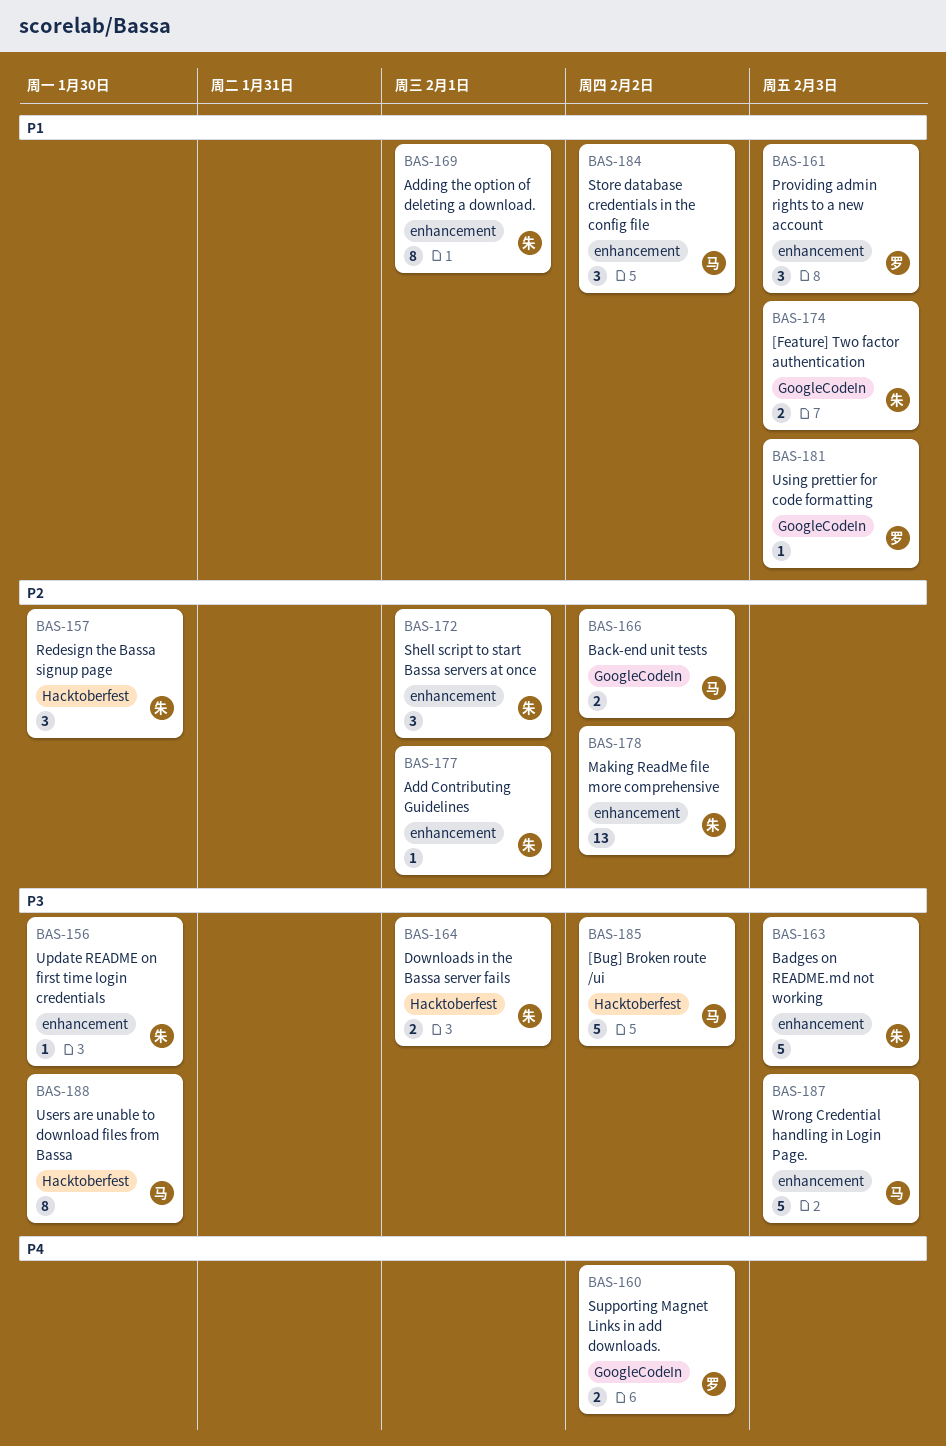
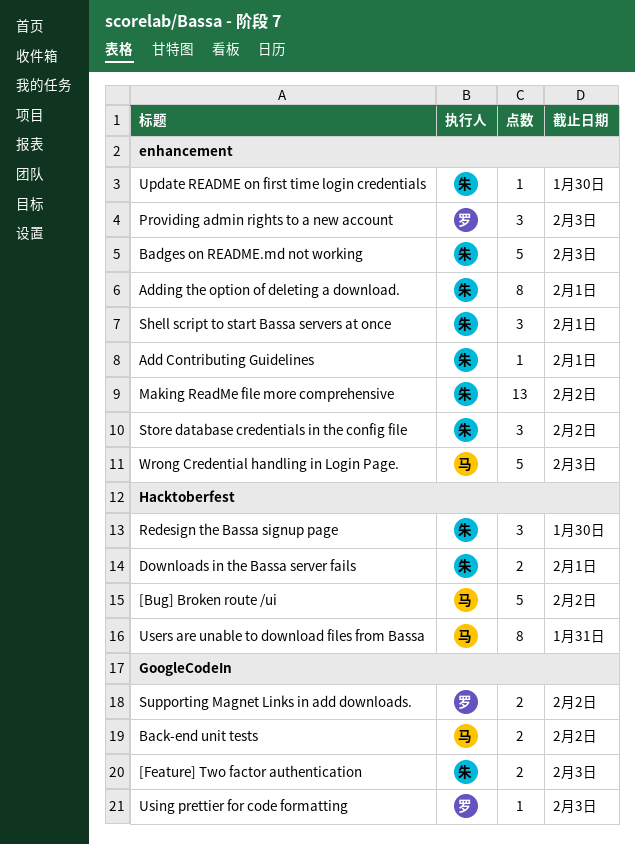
Store database credentials in the config file, owner: 马 -> 朱
Users are unable to download files from Bassa, due: Jan 30 -> Jan 31

